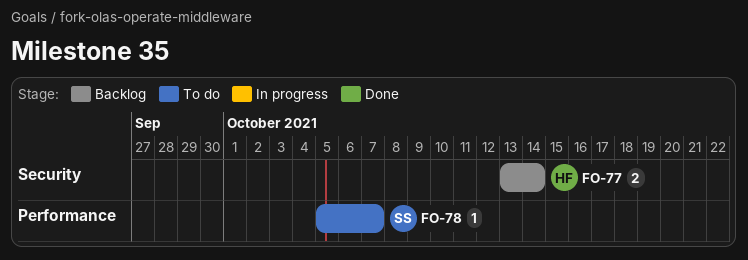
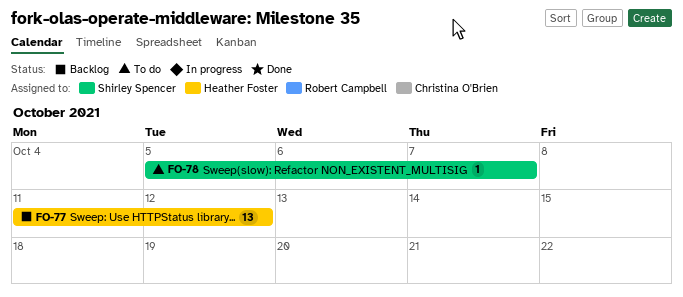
FO-77, estimate: 2 -> 13
FO-77, start: Oct 13 -> Oct 11
FO-77, due: Oct 14 -> Oct 12

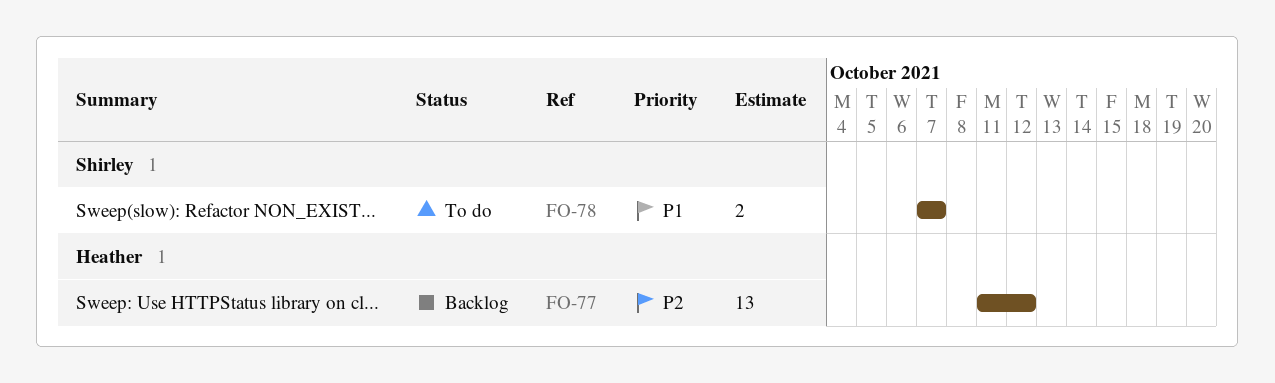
FO-78, estimate: 1 -> 2
FO-78, start: Oct 5 -> Oct 7

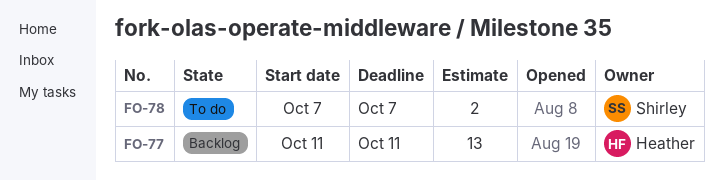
FO-77, due: Oct 12 -> Oct 11

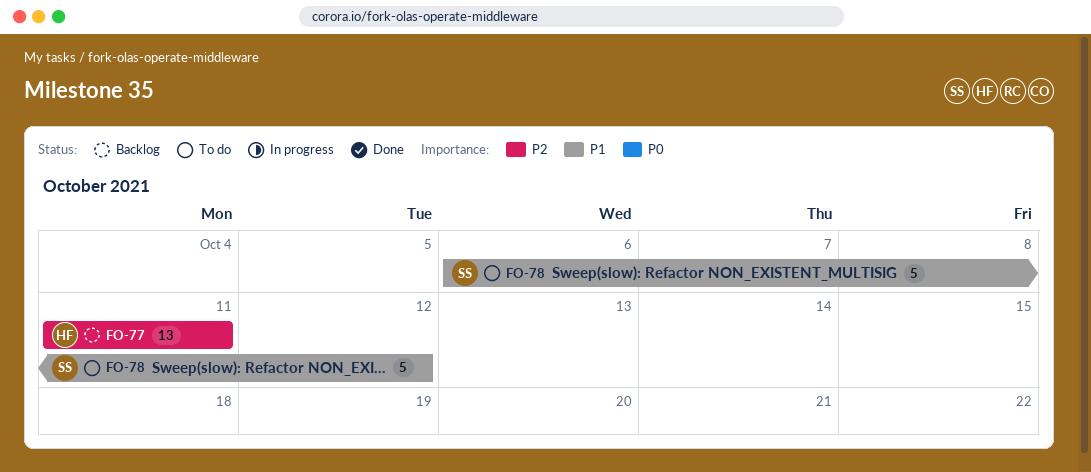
FO-78, estimate: 2 -> 5
FO-78, start: Oct 7 -> Oct 6
FO-78, due: Oct 7 -> Oct 12

